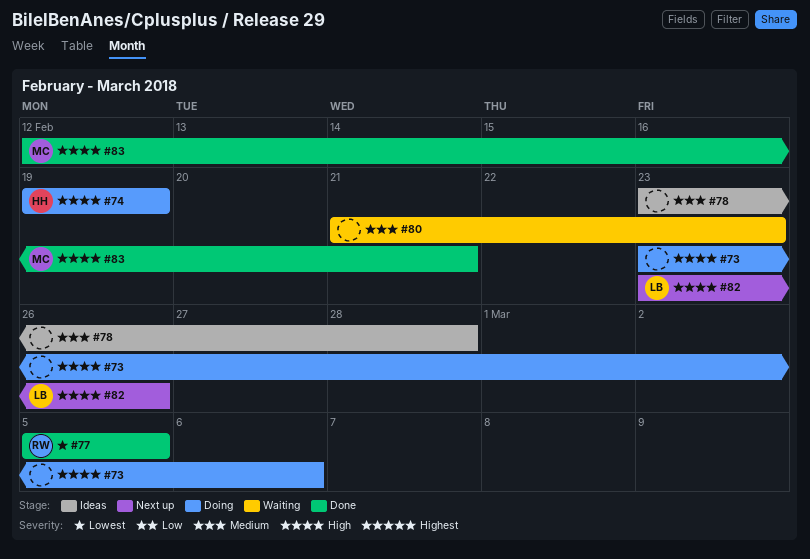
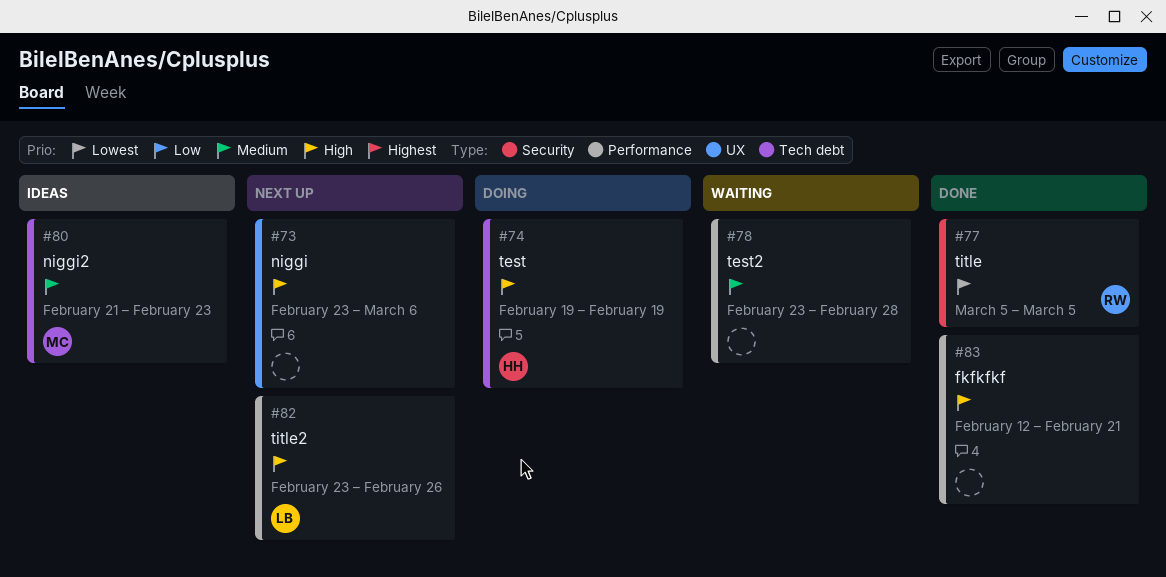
#73, status: Doing -> Next up
#78, status: Ideas -> Waiting
#80, status: Waiting -> Ideas
#80, owner: none -> MC
#83, owner: MC -> none

